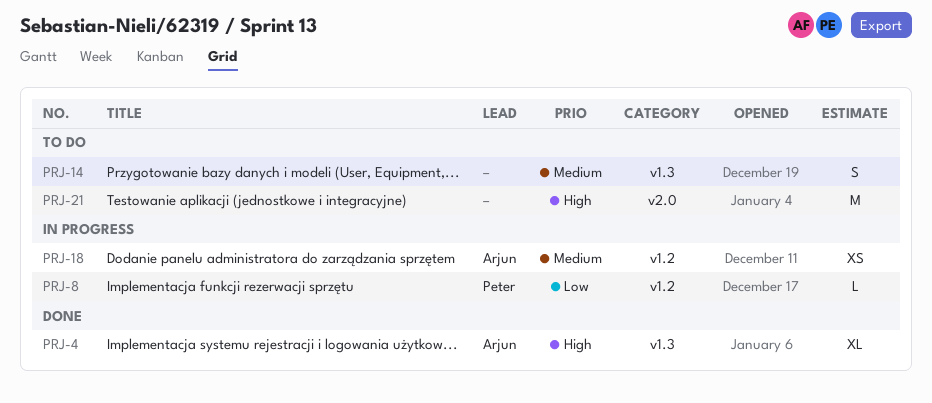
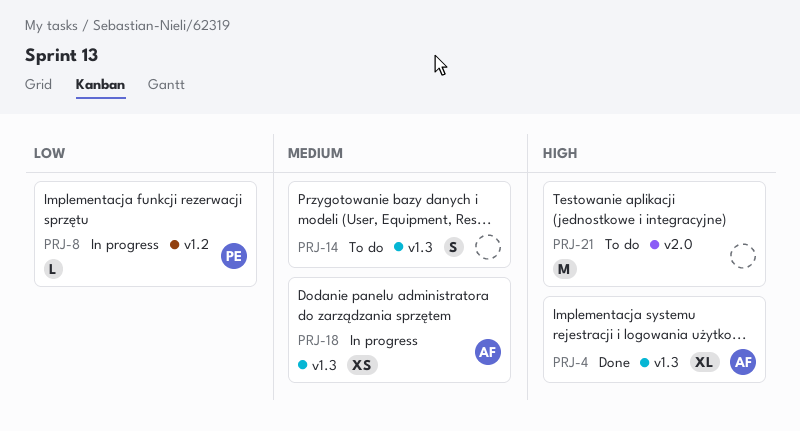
PRJ-18, label: v1.2 -> v1.3

